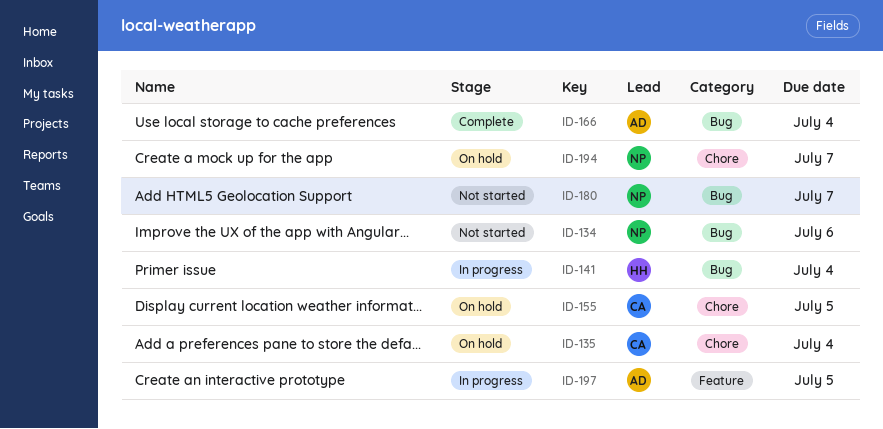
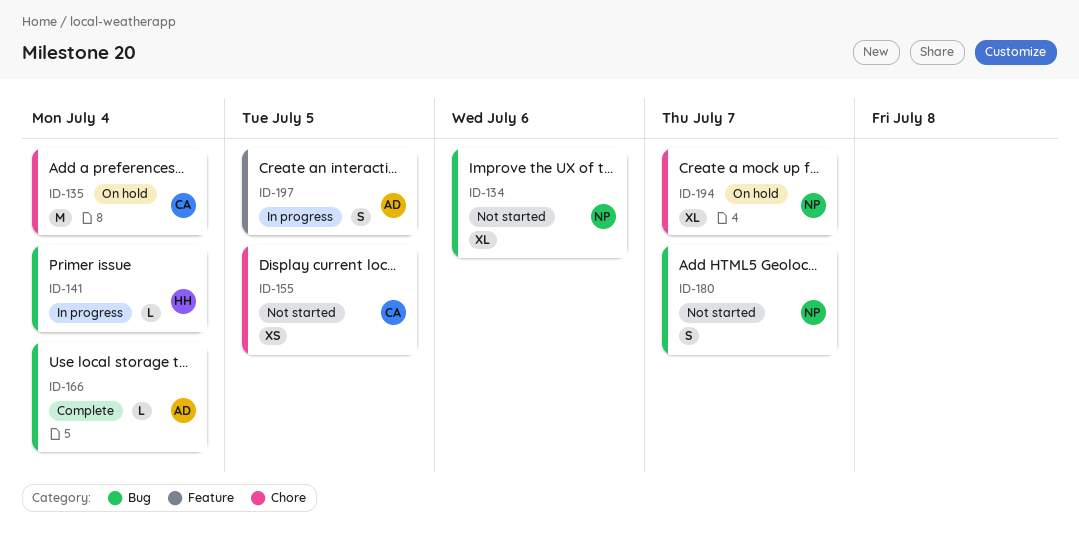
ID-155, status: On hold -> Not started

